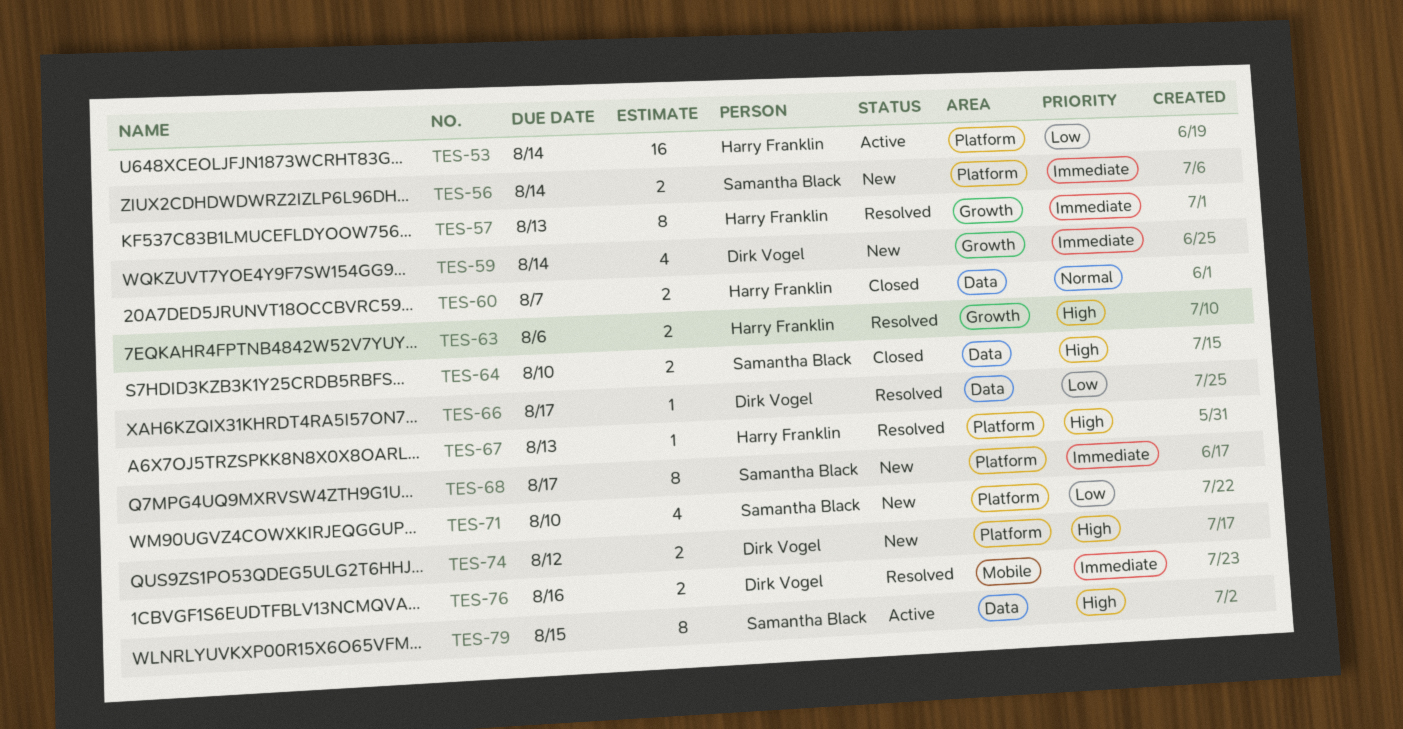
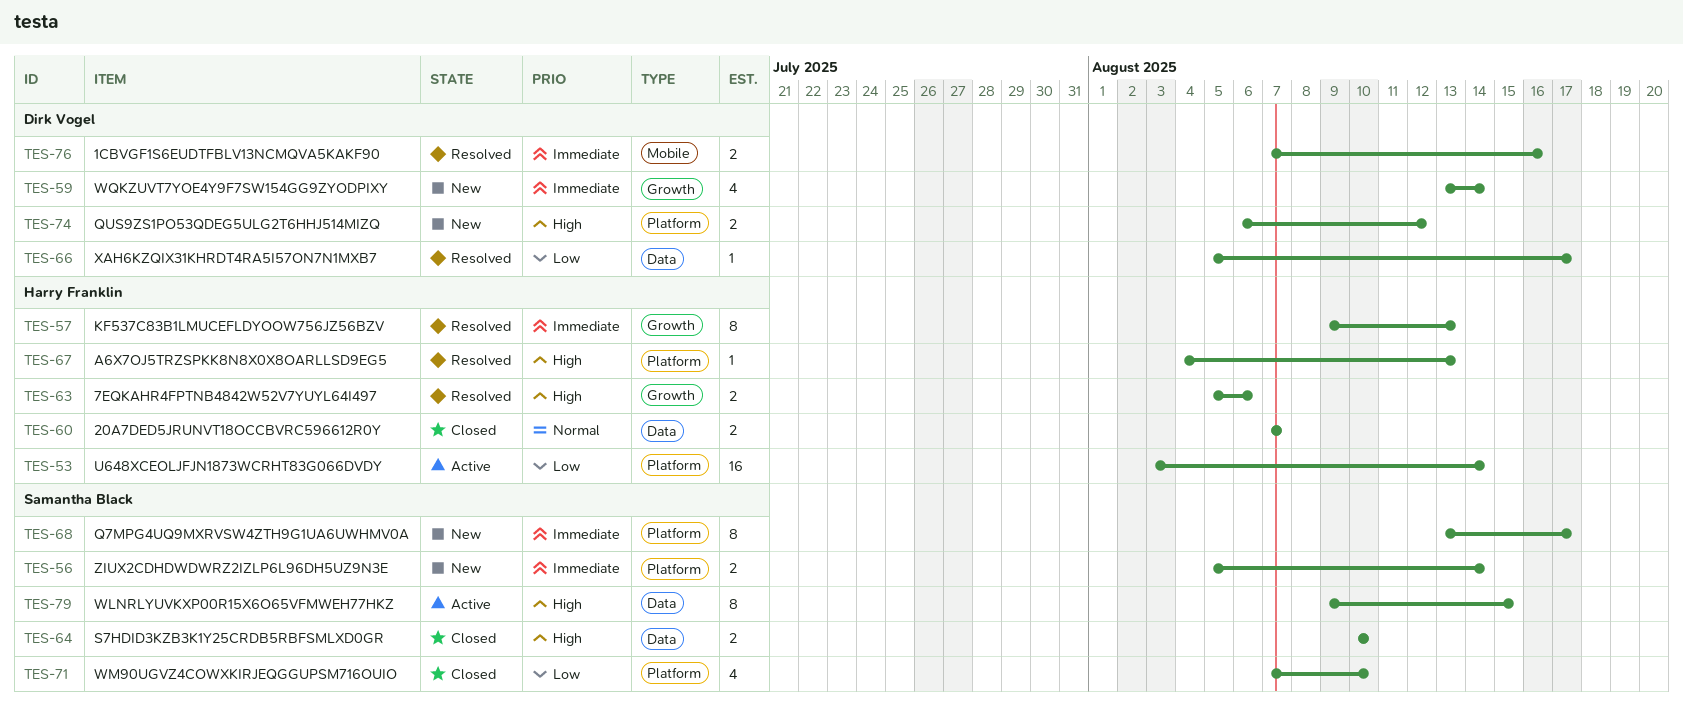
TES-71, status: New -> Closed

